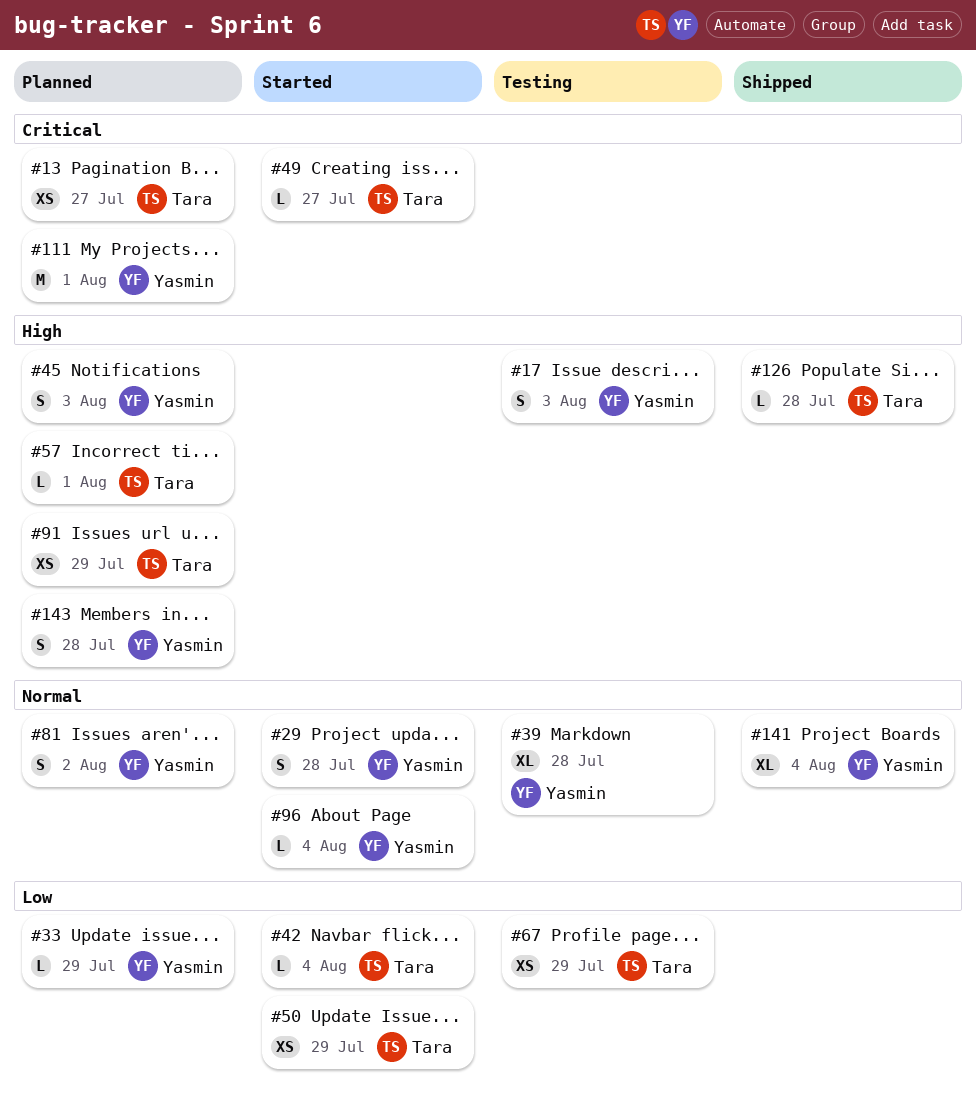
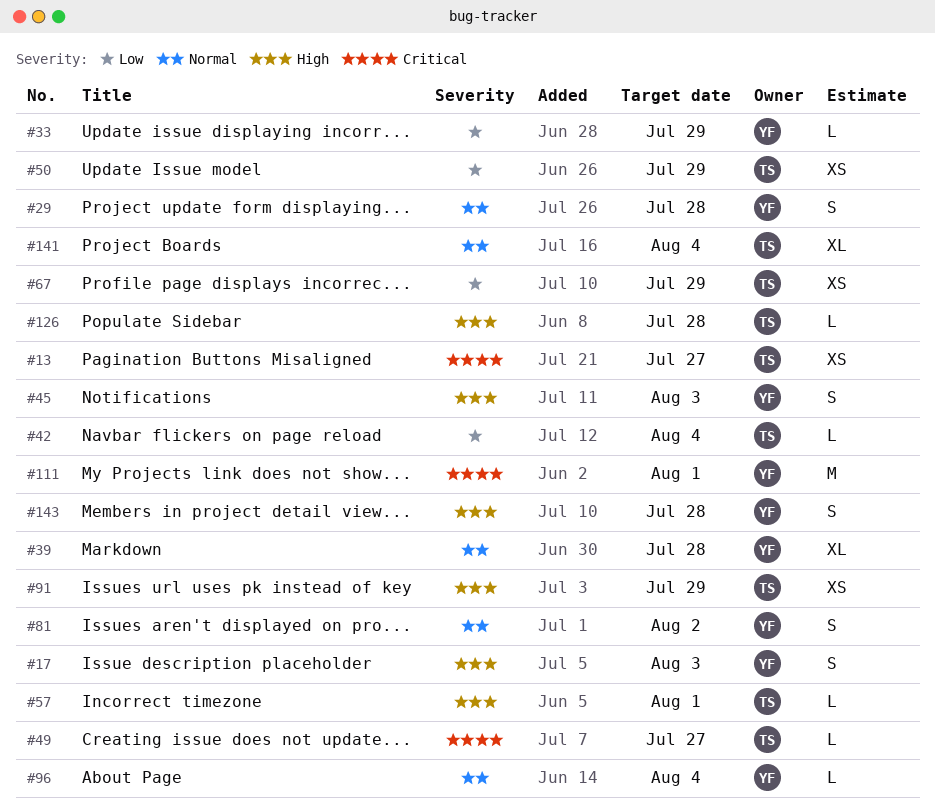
#141, owner: Yasmin -> Tara

